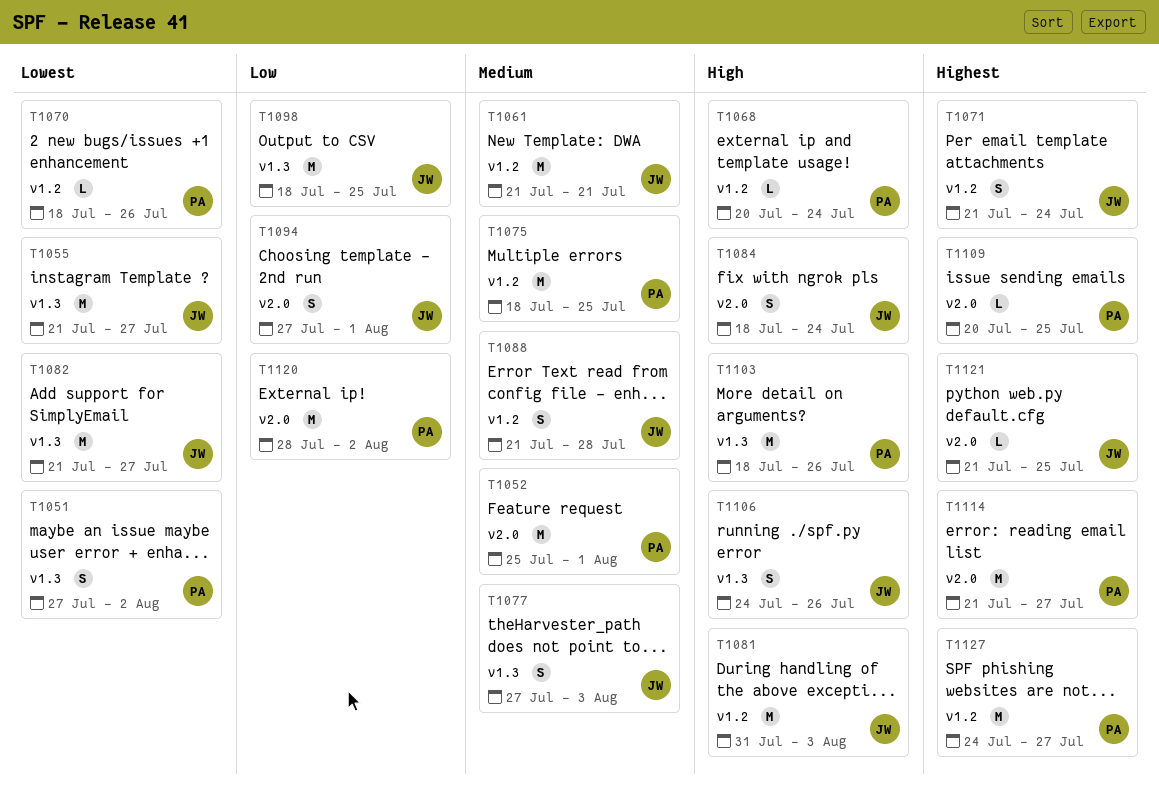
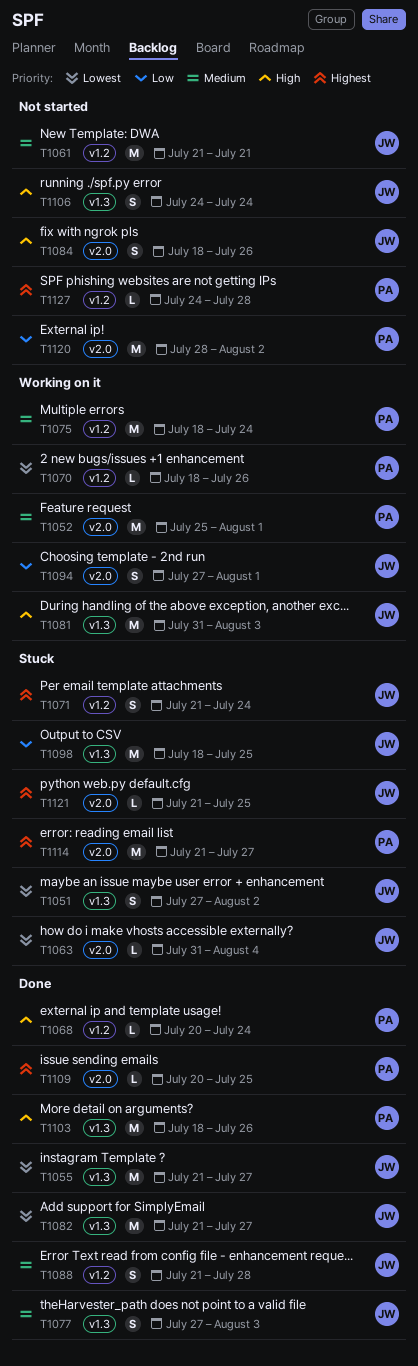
T1051, owner: PA -> JW
T1063: none -> present
T1075, due: Jul 25 -> Jul 24
T1081, label: v1.2 -> v1.3
T1084, due: Jul 24 -> Jul 26
T1106, due: Jul 26 -> Jul 24
T1127, estimate: M -> L
T1127, due: Jul 27 -> Jul 28

